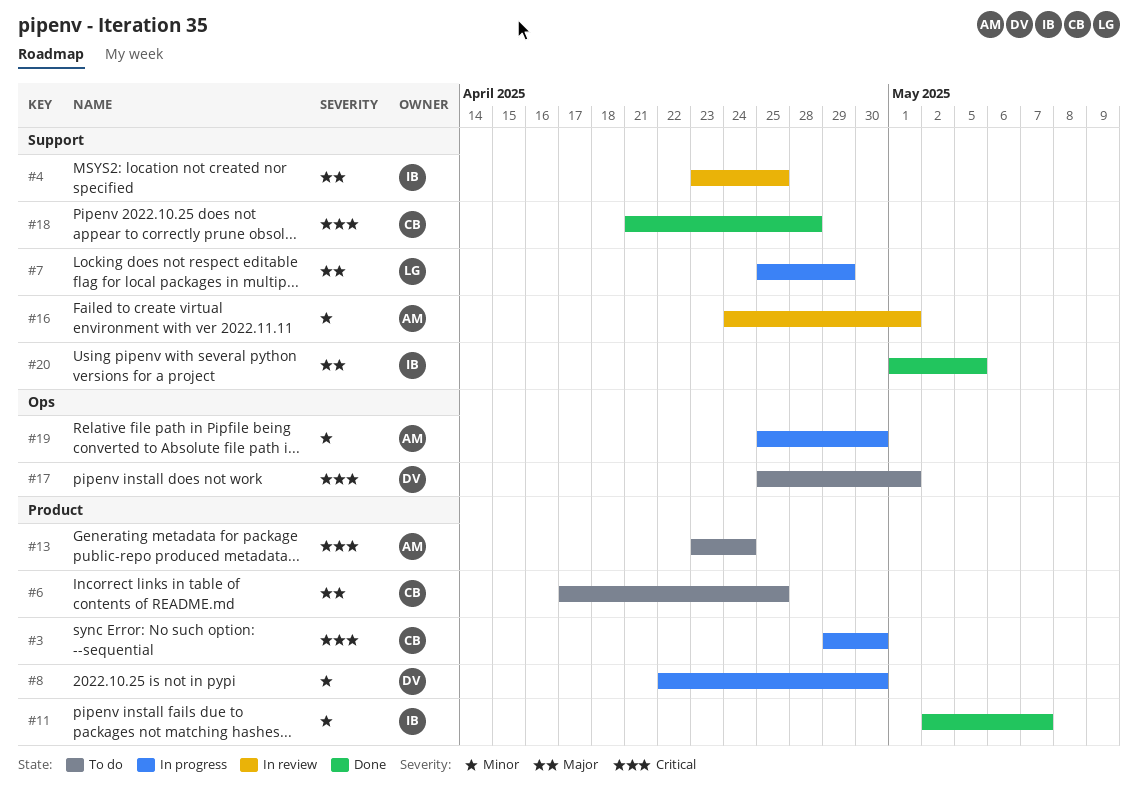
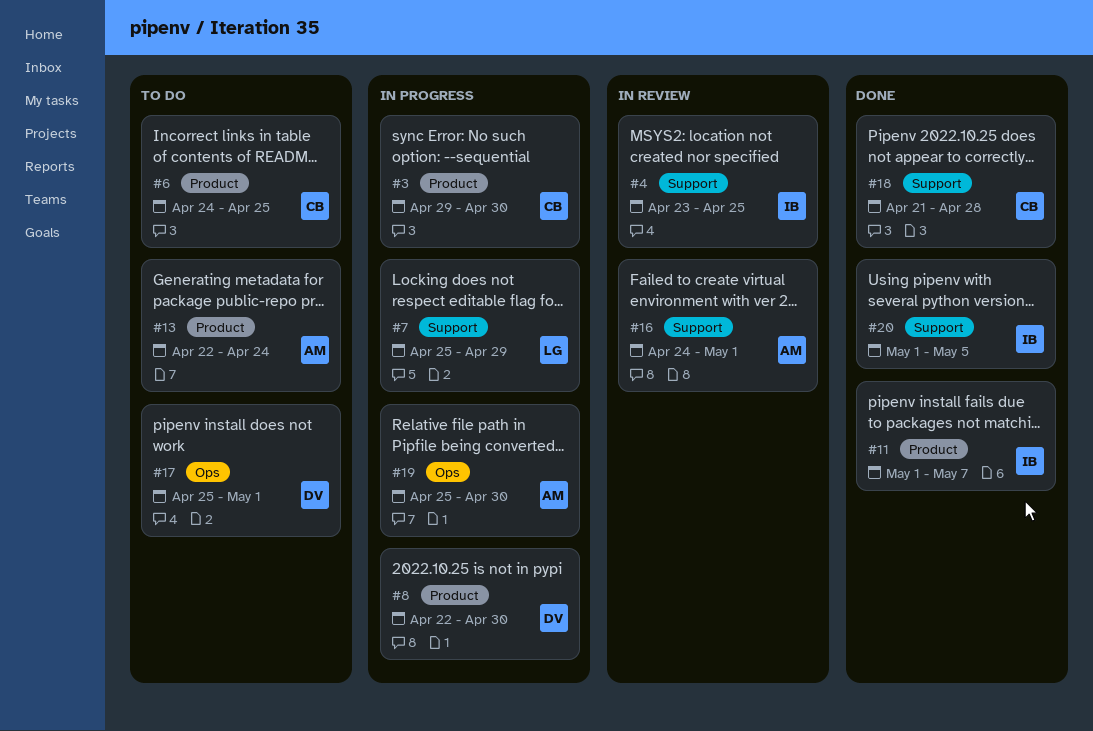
#6, start: Apr 17 -> Apr 24
#11, start: May 2 -> May 1
#13, start: Apr 23 -> Apr 22

